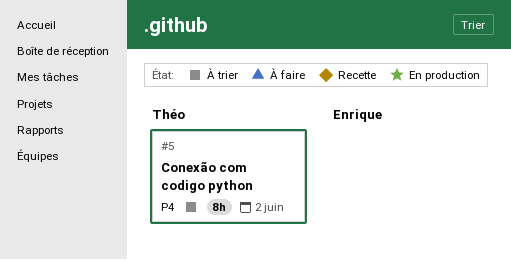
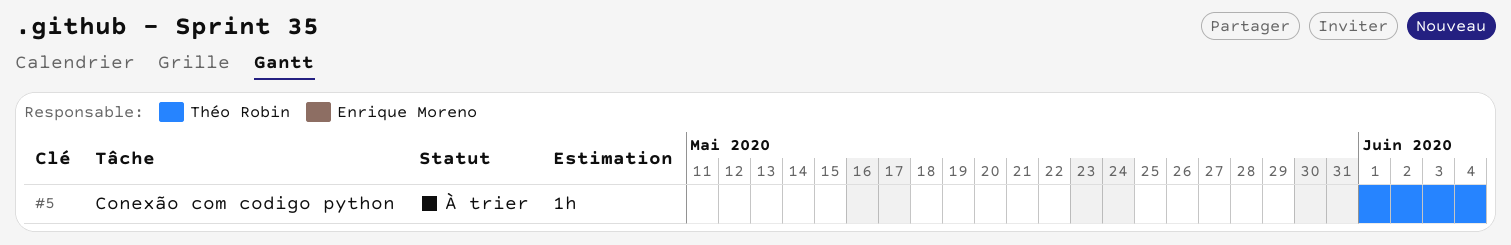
#5, estimate: 8h -> 1h
#5, due: Jun 2 -> Jun 4

